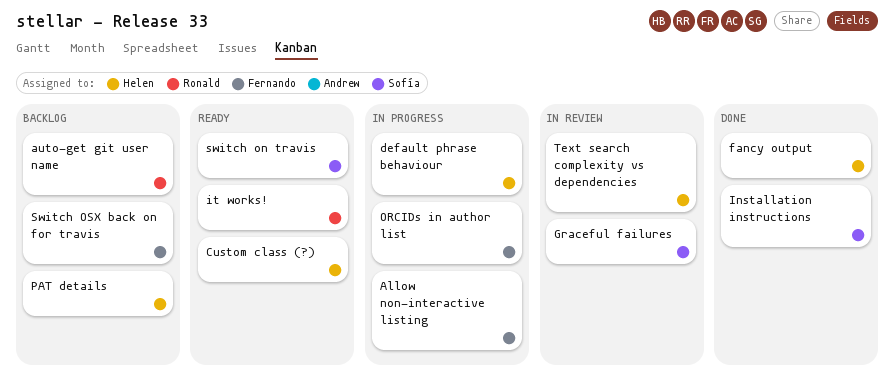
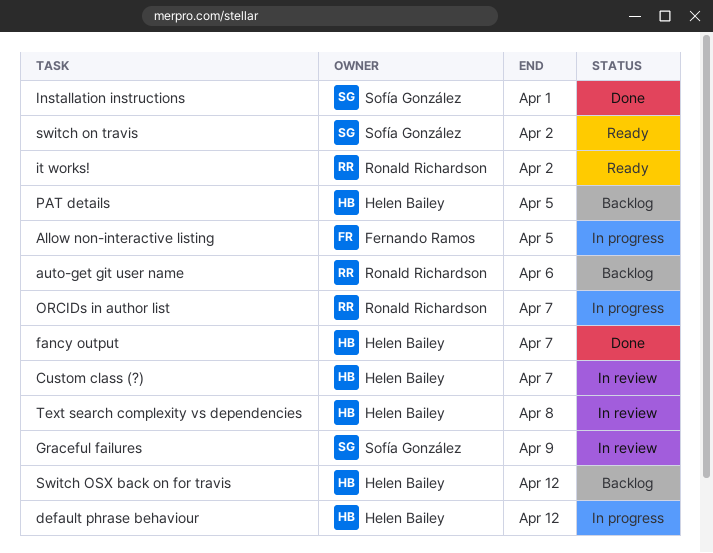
Custom class (?), status: Ready -> In review
ORCIDs in author list, owner: Fernando Ramos -> Ronald Richardson
Switch OSX back on for travis, owner: Fernando Ramos -> Helen Bailey

